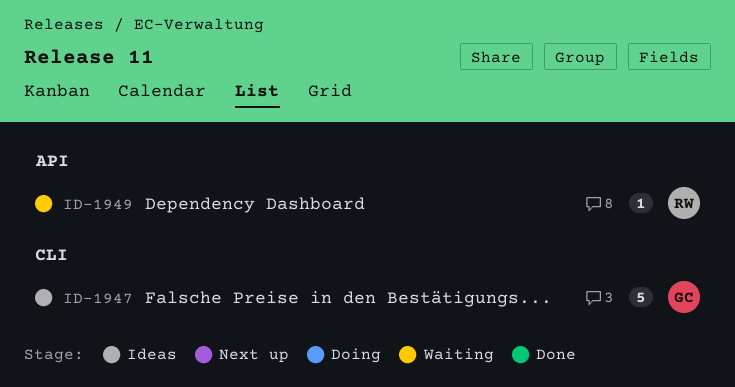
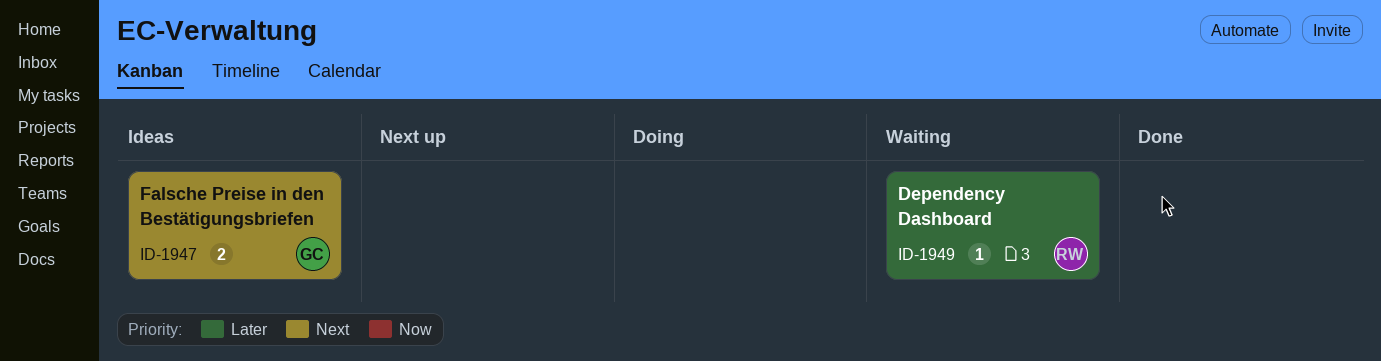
ID-1947, estimate: 5 -> 2

